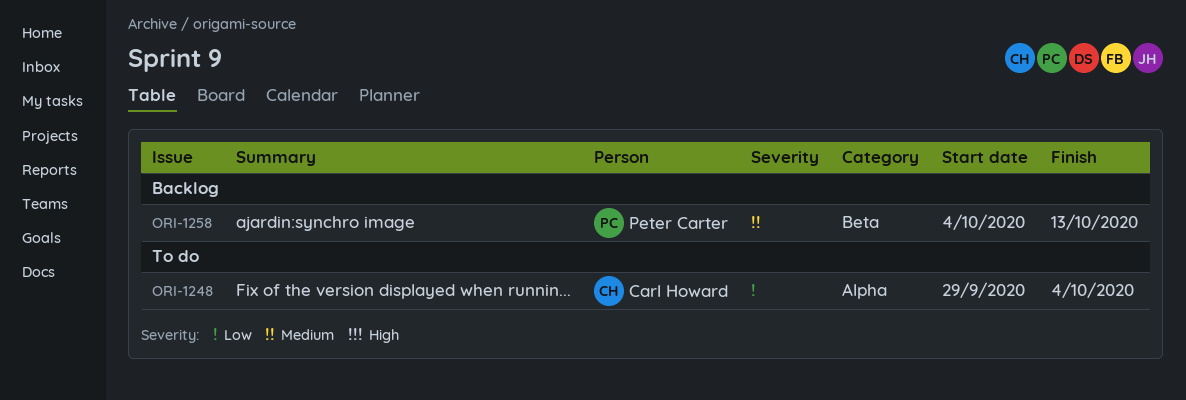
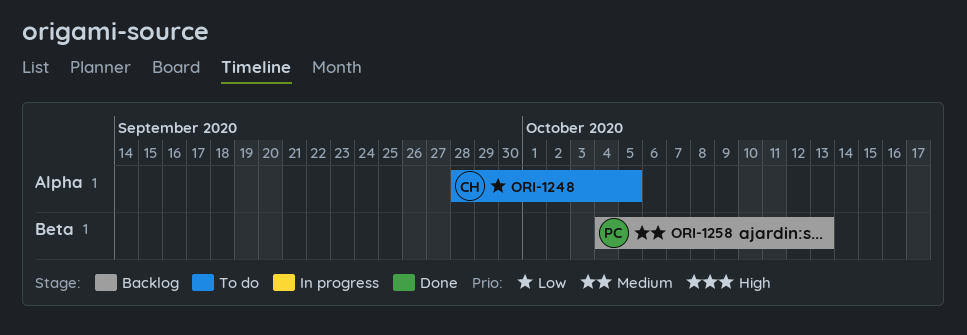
ORI-1248, start: Sep 29 -> Sep 28
ORI-1248, due: Oct 4 -> Oct 5

